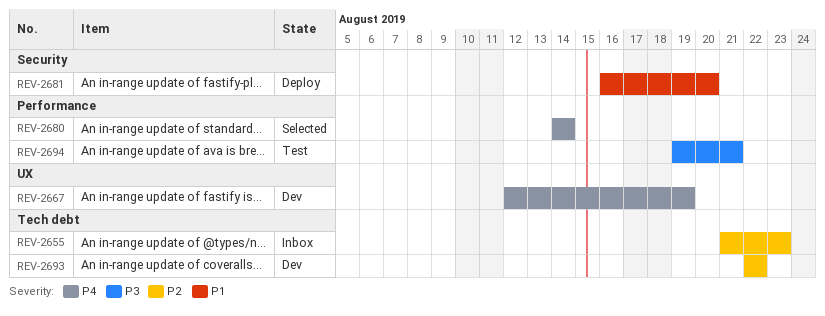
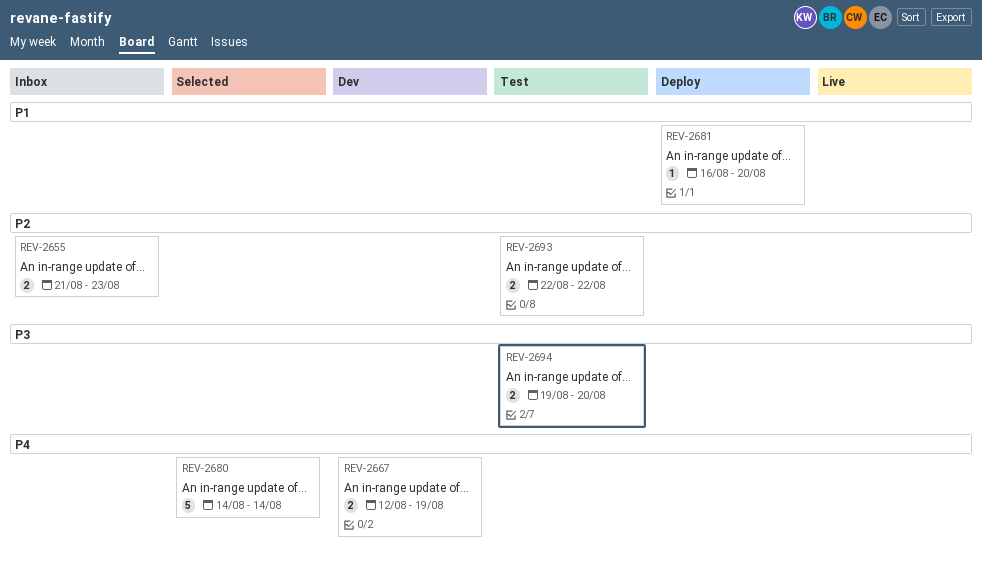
REV-2693, status: Dev -> Test
REV-2694, due: Aug 21 -> Aug 20

